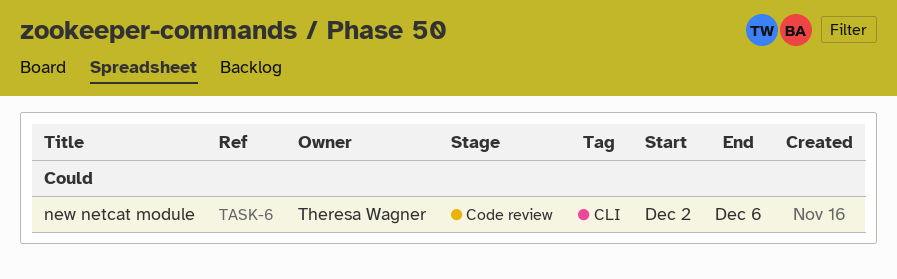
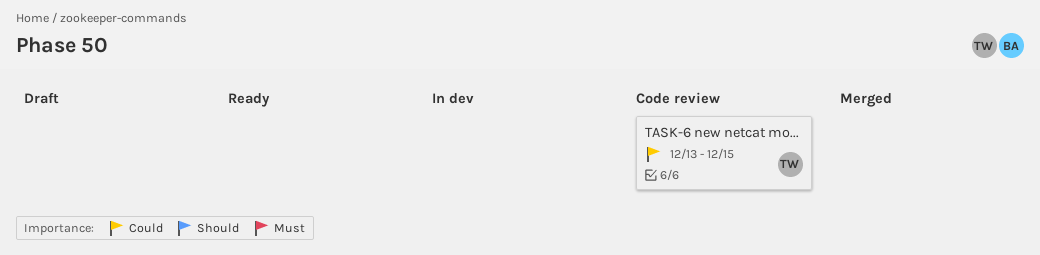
TASK-6, start: Dec 2 -> Dec 13
TASK-6, due: Dec 6 -> Dec 15

